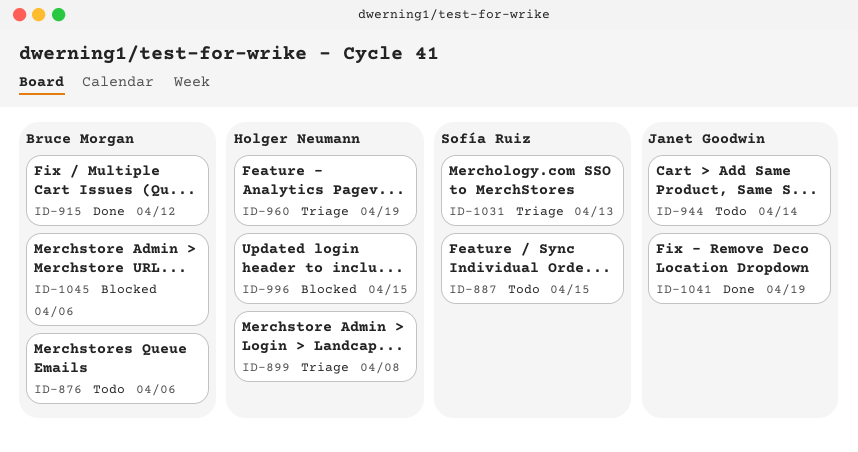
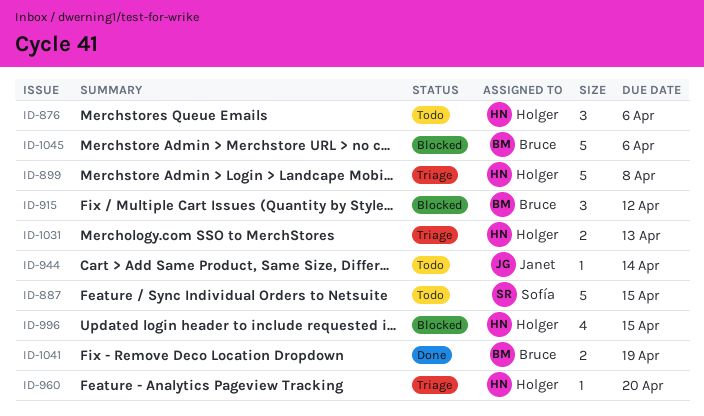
ID-876, owner: Bruce Morgan -> Holger Neumann
ID-915, status: Done -> Blocked
ID-960, due: Apr 19 -> Apr 20
ID-1031, owner: Sofía Ruiz -> Holger Neumann
ID-1041, owner: Janet Goodwin -> Bruce Morgan

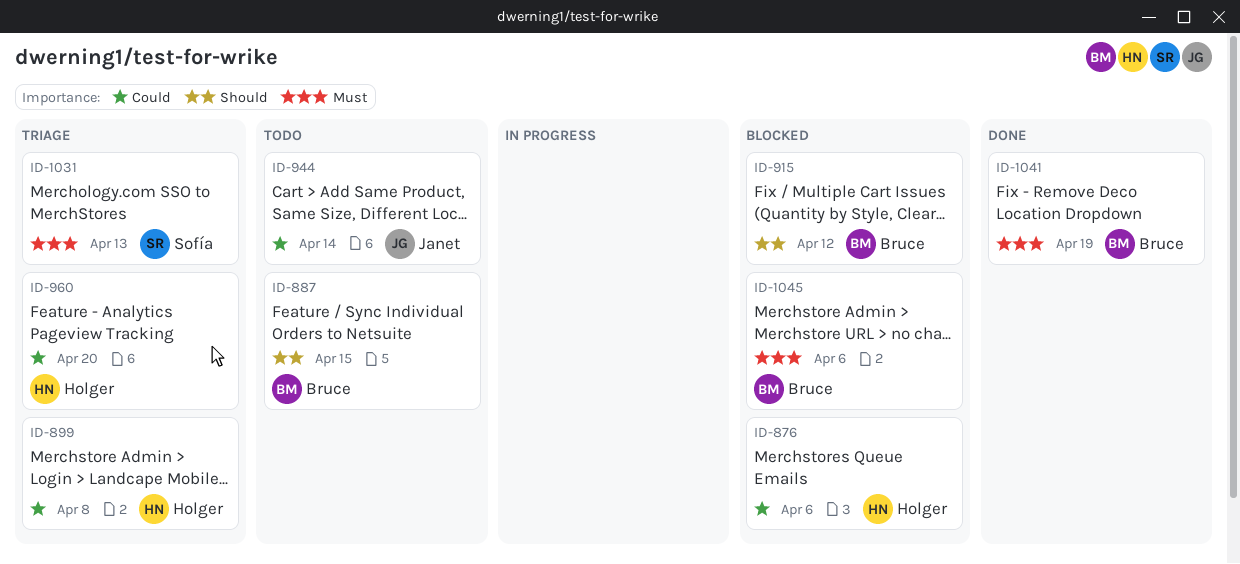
ID-876, status: Todo -> Blocked
ID-887, owner: Sofía -> Bruce
ID-996: present -> none
ID-1031, owner: Holger -> Sofía

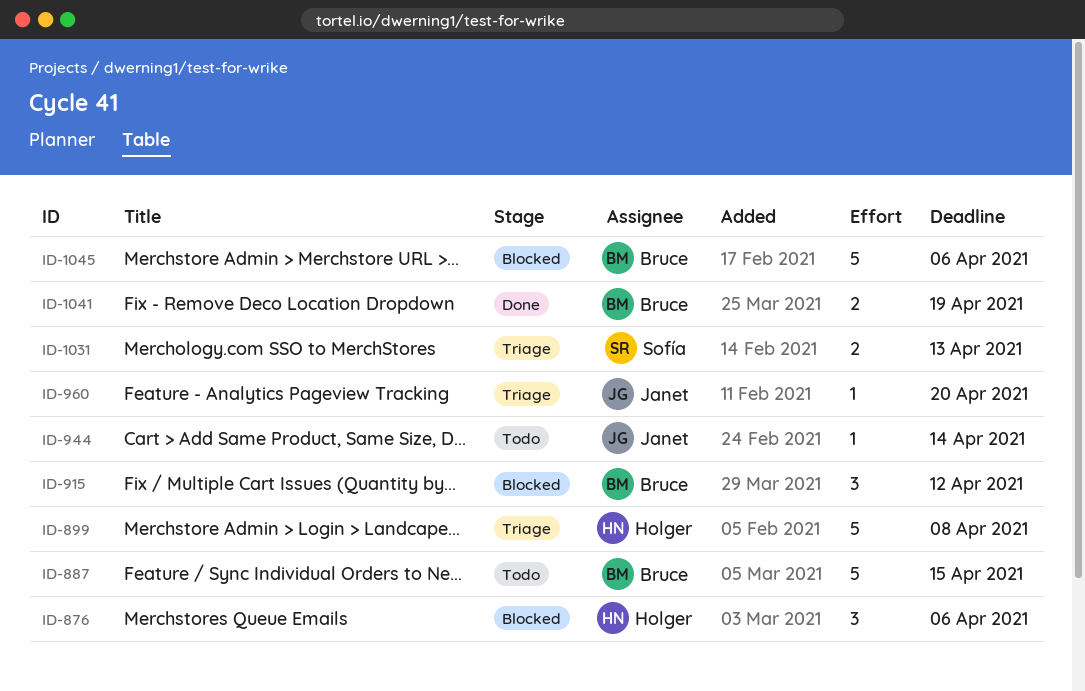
ID-960, owner: Holger -> Janet

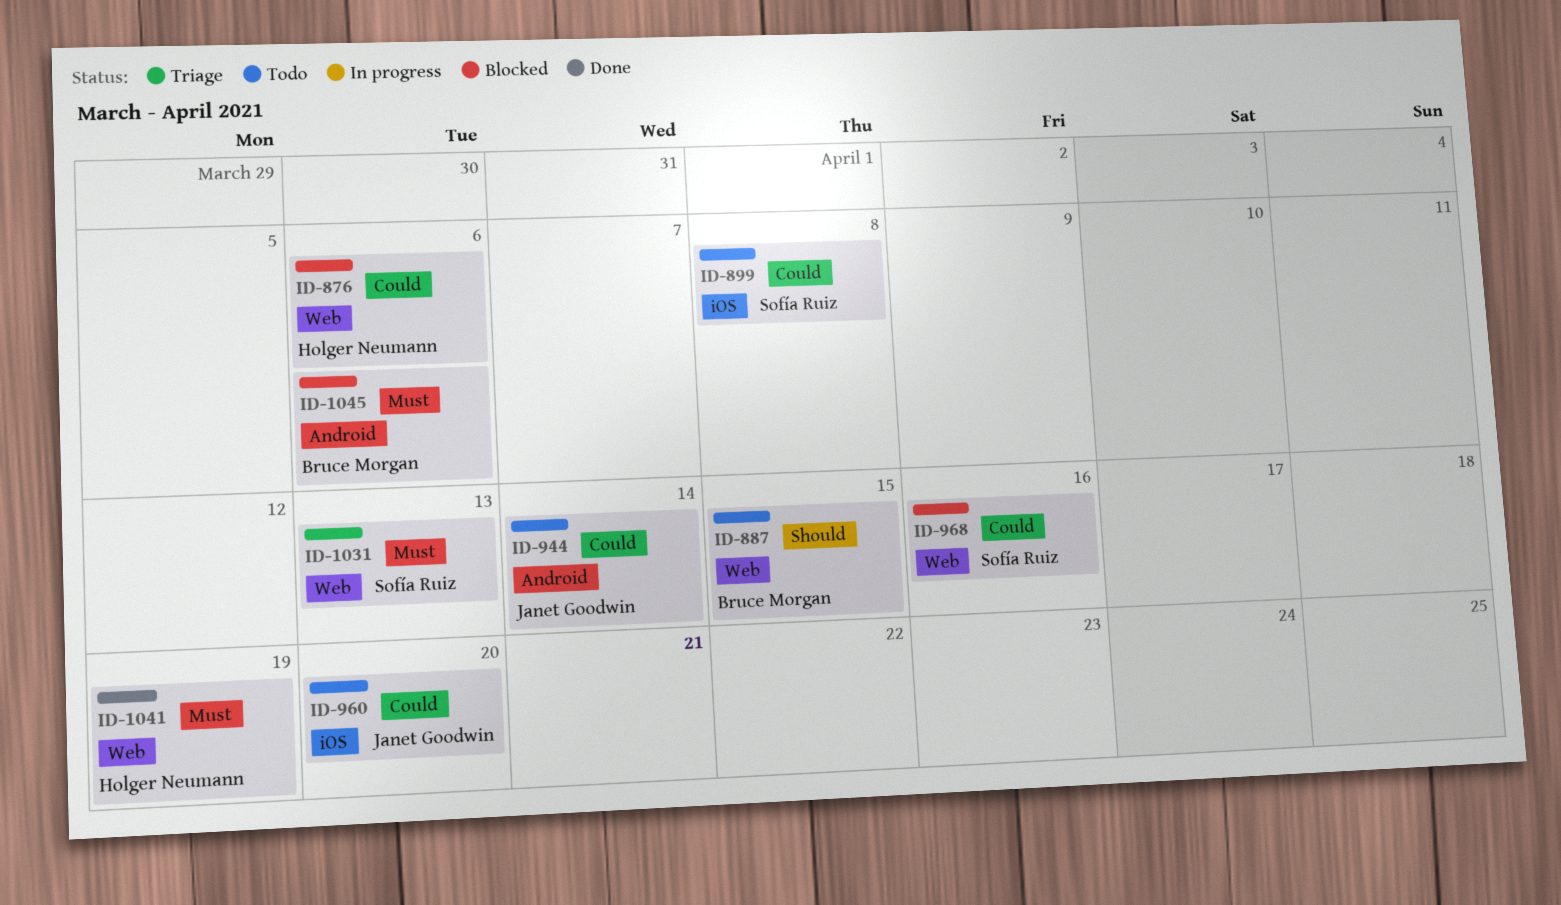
ID-899, status: Triage -> Todo
ID-899, owner: Holger Neumann -> Sofía Ruiz
ID-915: present -> none
ID-960, status: Triage -> Todo
ID-968: none -> present
ID-1041, owner: Bruce Morgan -> Holger Neumann

